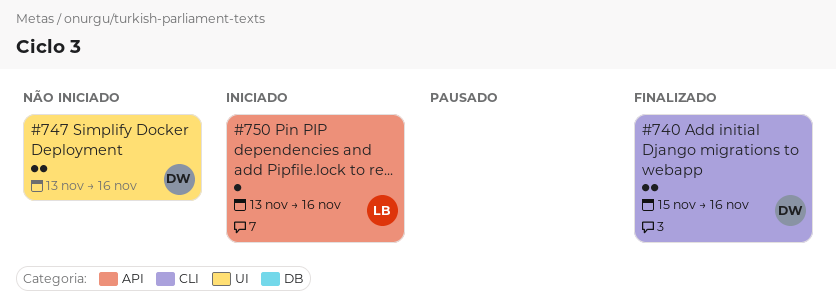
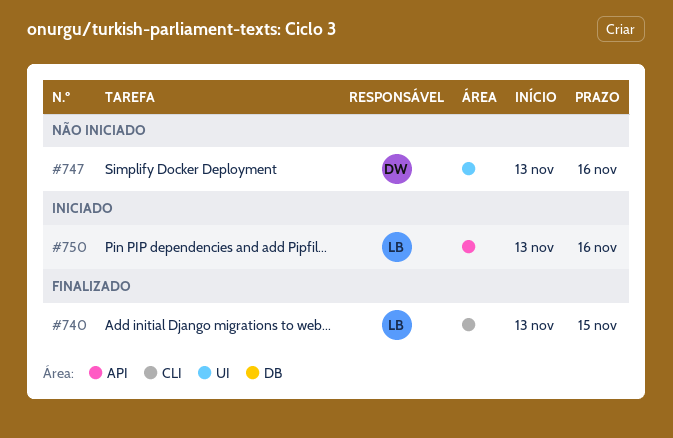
#740, owner: DW -> LB
#740, start: Nov 15 -> Nov 13
#740, due: Nov 16 -> Nov 15

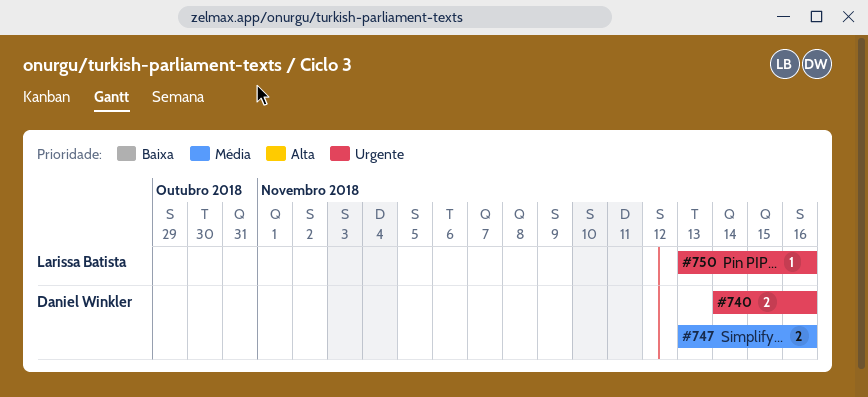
#740, owner: Larissa Batista -> Daniel Winkler
#740, start: Nov 13 -> Nov 14
#740, due: Nov 15 -> Nov 16

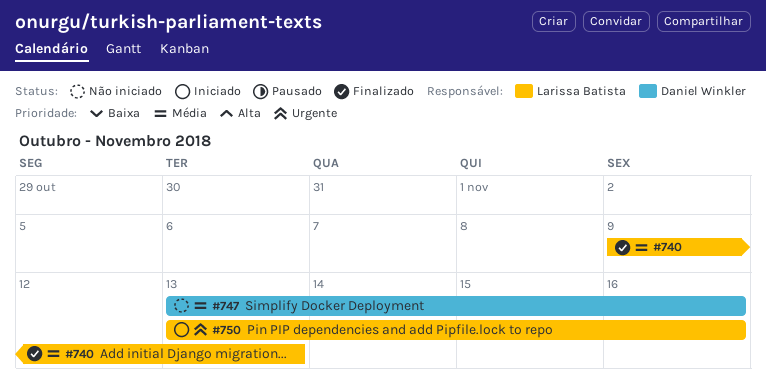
#740, owner: Daniel Winkler -> Larissa Batista
#740, priority: Urgente -> Média
#740, start: Nov 14 -> Nov 9
#740, due: Nov 16 -> Nov 13

